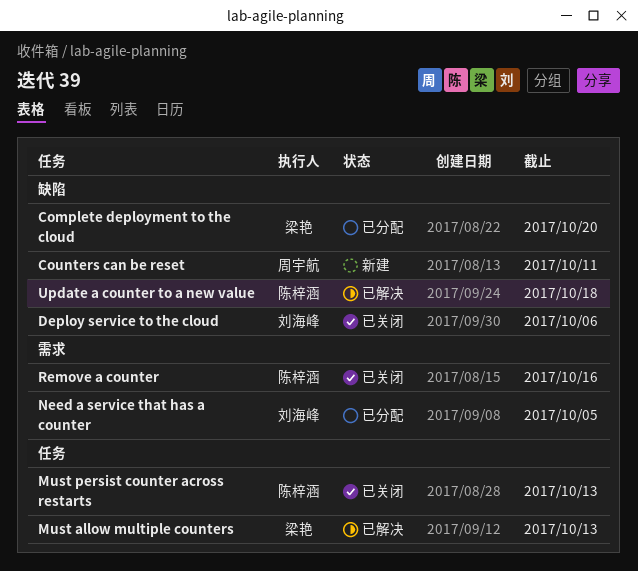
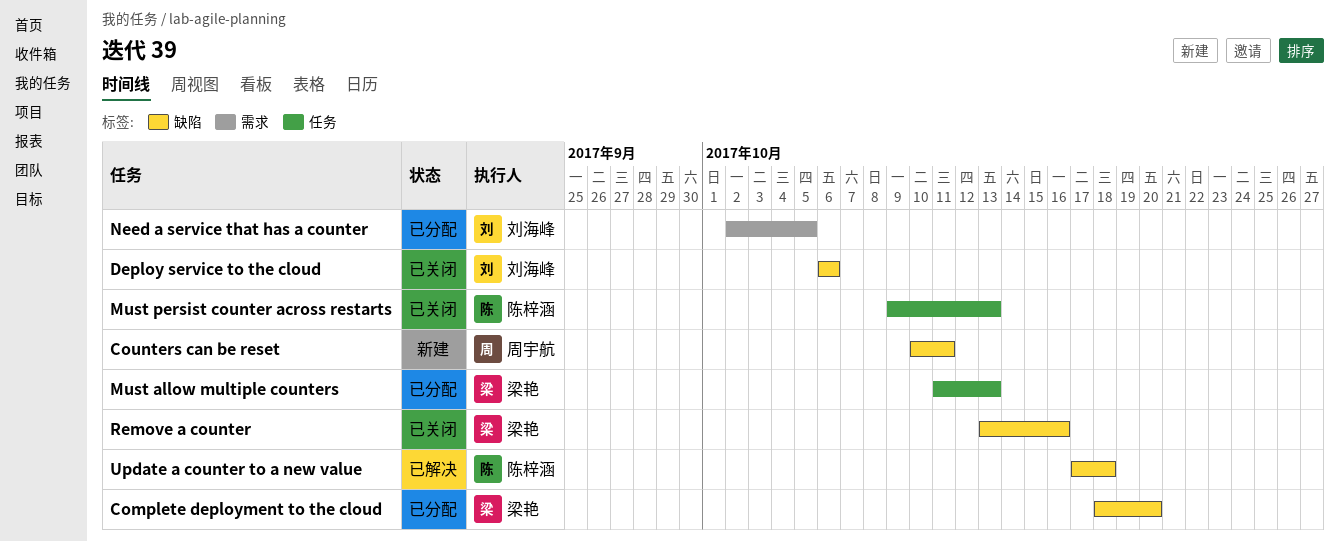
Must allow multiple counters, status: 已解决 -> 已分配
Remove a counter, owner: 陈梓涵 -> 梁艳
Remove a counter, label: 需求 -> 缺陷

